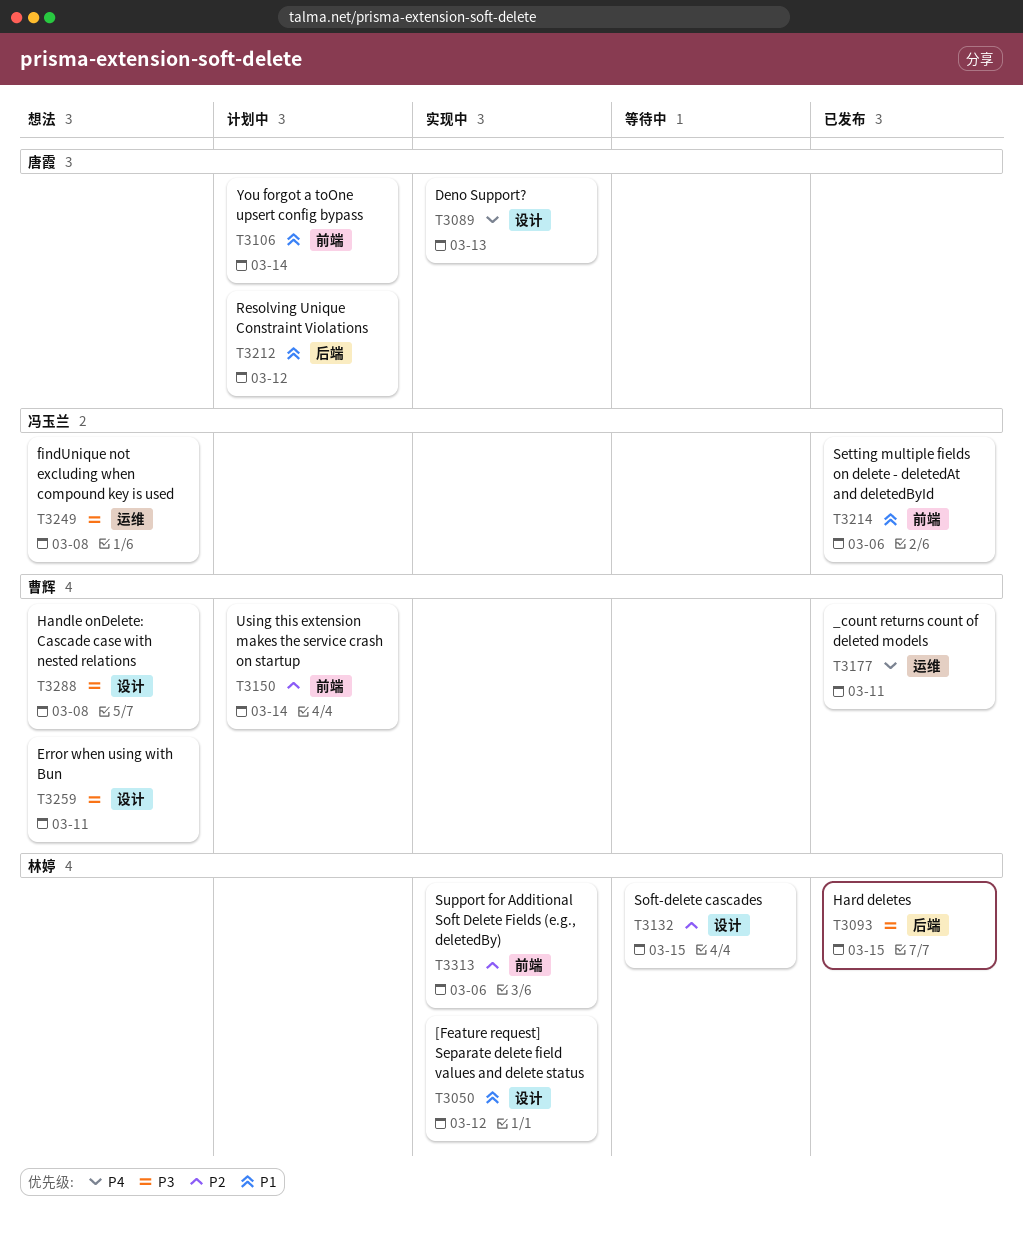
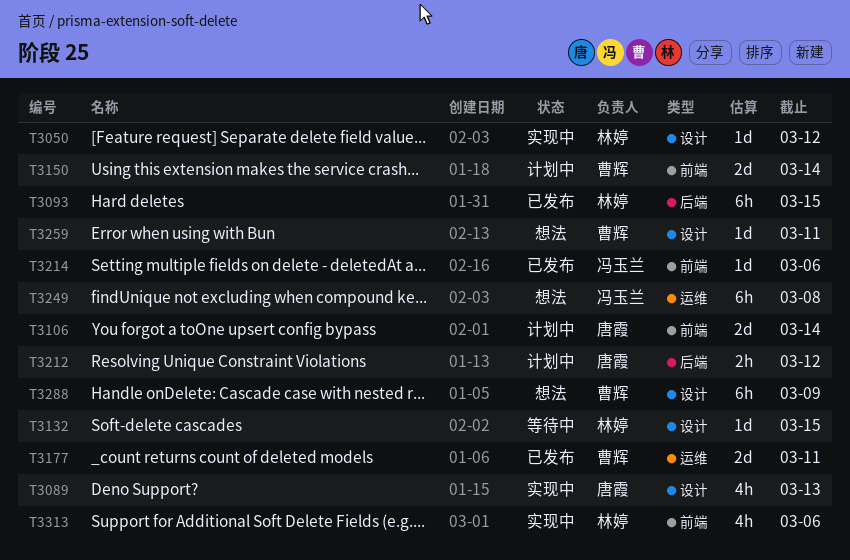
T3288, due: Mar 8 -> Mar 9

